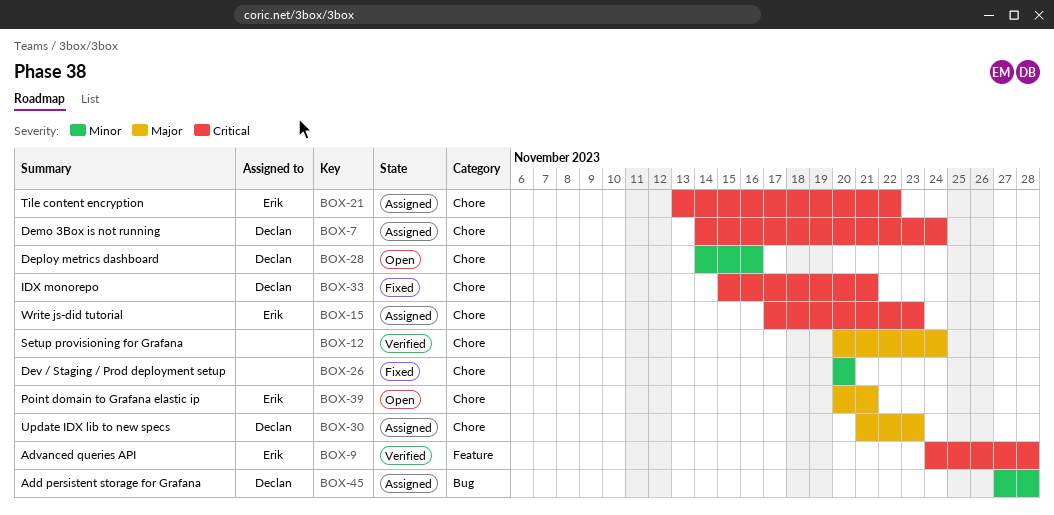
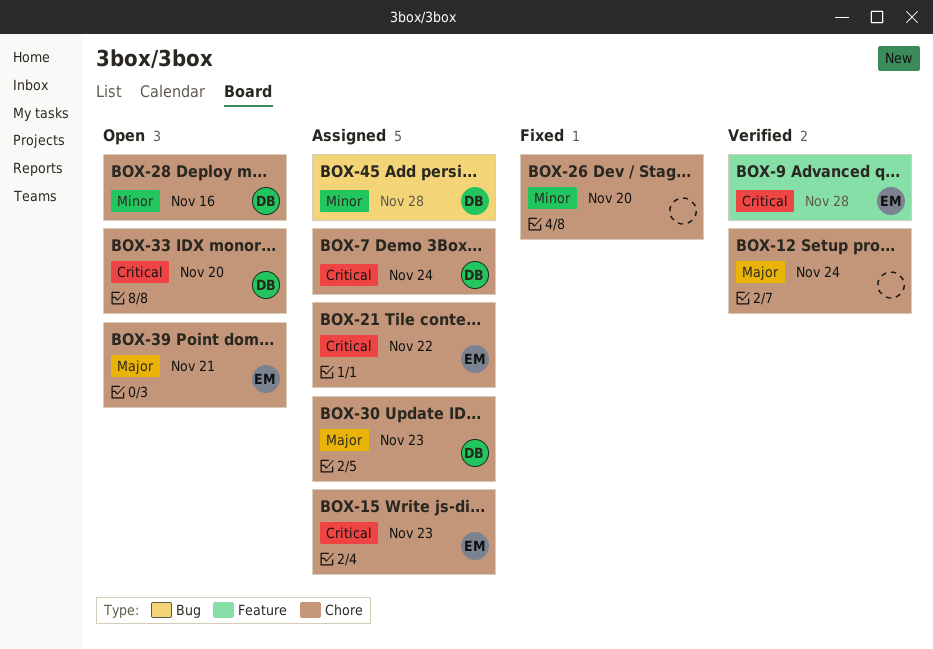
BOX-33, status: Fixed -> Open
BOX-33, due: Nov 21 -> Nov 20

